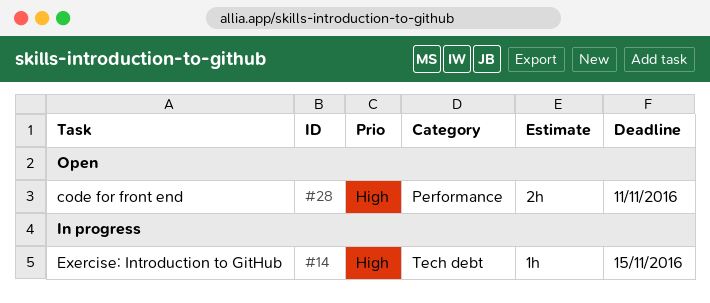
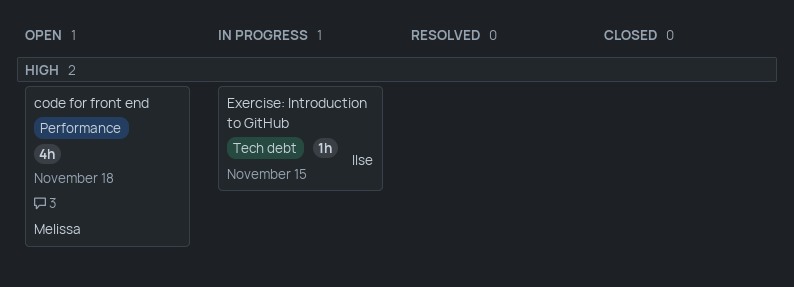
code for front end, estimate: 2h -> 4h
code for front end, due: Nov 11 -> Nov 18

